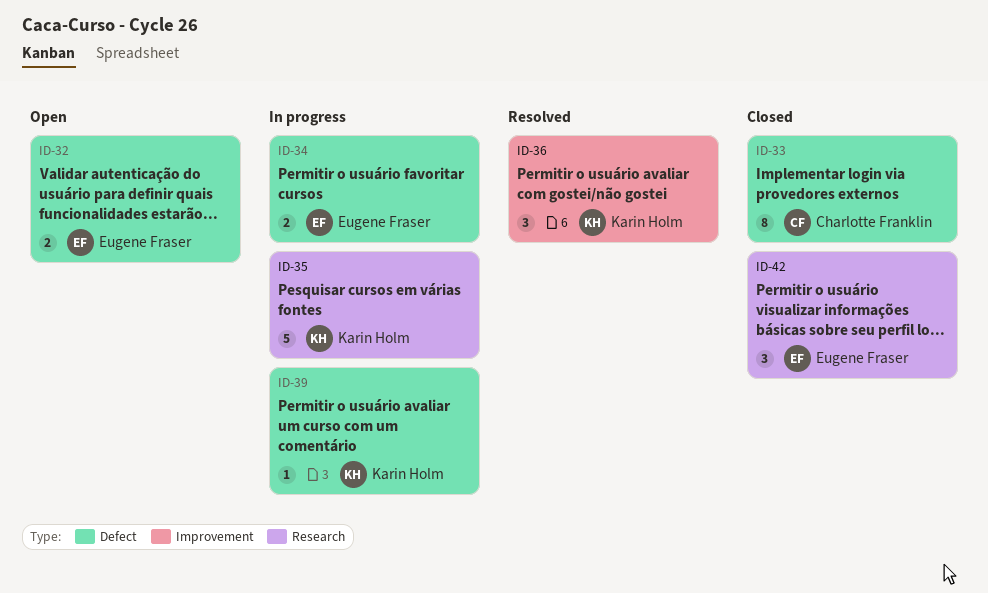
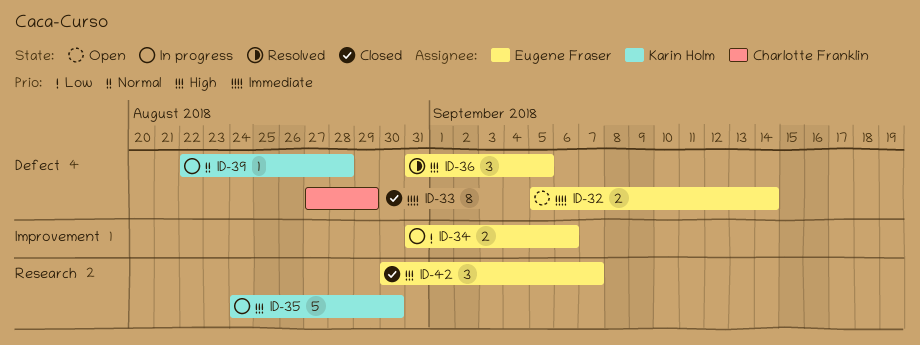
ID-34, label: Defect -> Improvement
ID-36, owner: Karin Holm -> Eugene Fraser
ID-36, label: Improvement -> Defect

